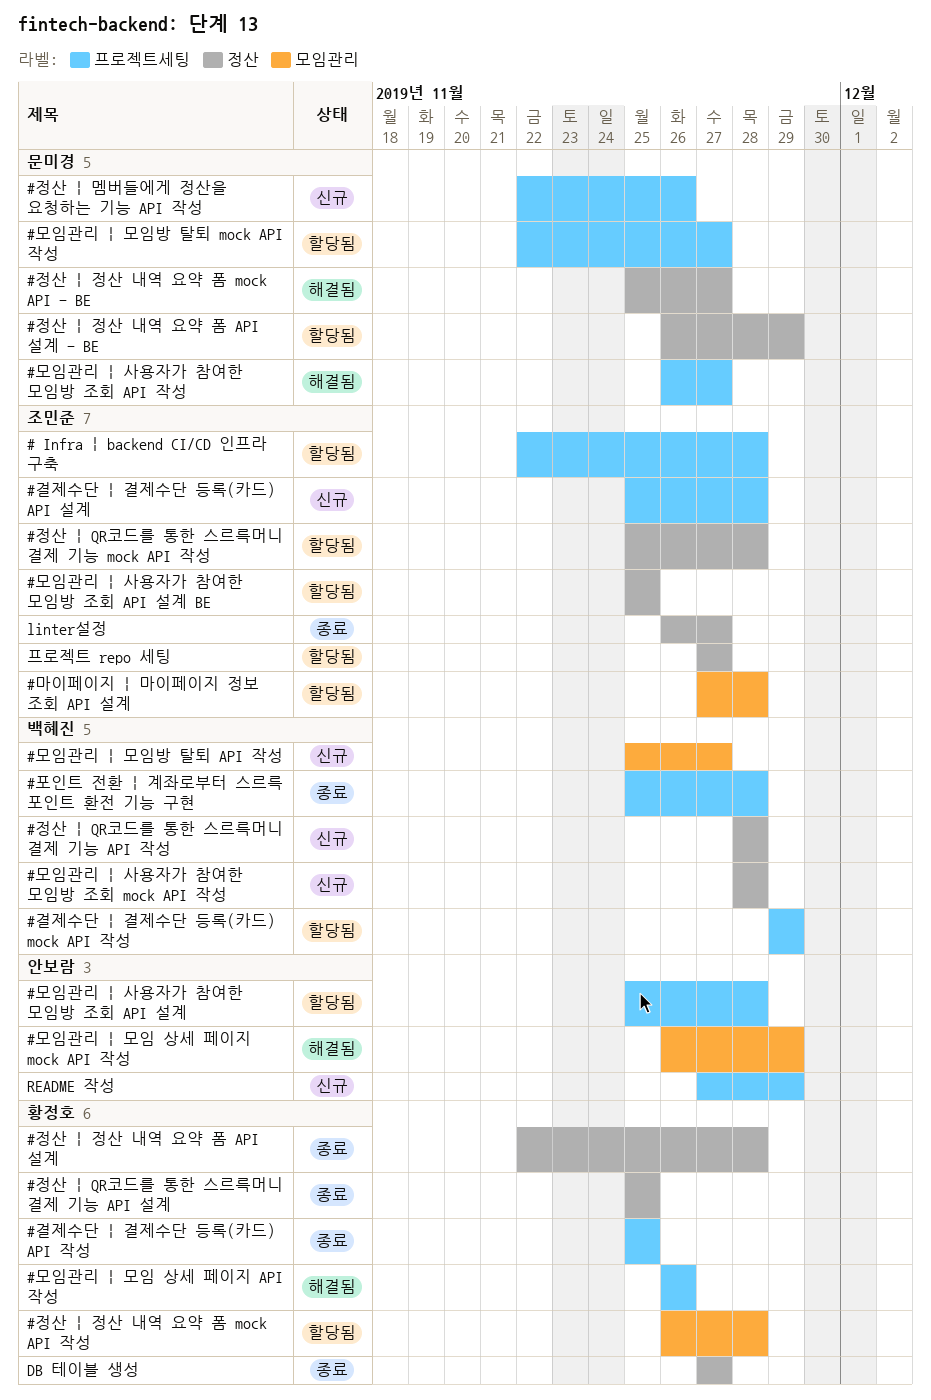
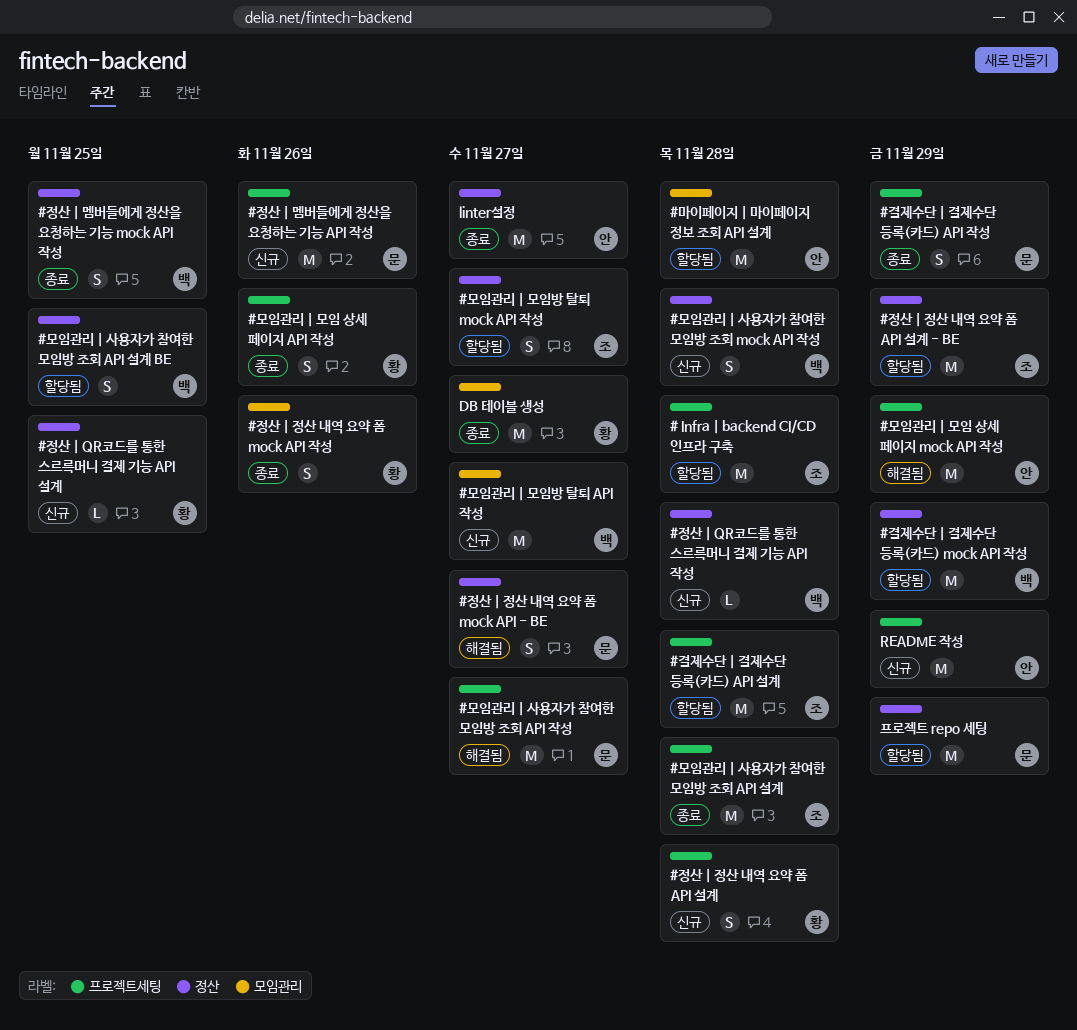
#결제수단 | 결제수단 등록(카드) API 설계, status: 신규 -> 할당됨
#결제수단 | 결제수단 등록(카드) API 작성, owner: 황정호 -> 문미경
#결제수단 | 결제수단 등록(카드) API 작성, due: Nov 25 -> Nov 29
#결제수단 | 결제수단 등록(카드) mock API 작성, label: 프로젝트세팅 -> 정산
#마이페이지 | 마이페이지 정보 조회 API 설계, owner: 조민준 -> 안보람
#모임관리 | 모임 상세 페이지 API 작성, status: 해결됨 -> 종료
#모임관리 | 모임 상세 페이지 mock API 작성, label: 모임관리 -> 프로젝트세팅
#모임관리 | 모임방 탈퇴 mock API 작성, owner: 문미경 -> 조민준
#모임관리 | 모임방 탈퇴 mock API 작성, label: 프로젝트세팅 -> 정산
#모임관리 | 사용자가 참여한 모임방 조회 API 설계, status: 할당됨 -> 종료
#모임관리 | 사용자가 참여한 모임방 조회 API 설계, owner: 안보람 -> 조민준
#모임관리 | 사용자가 참여한 모임방 조회 API 설계 BE, owner: 조민준 -> 백혜진
#정산 | QR코드를 통한 스르륵머니 결제 기능 API 설계, status: 종료 -> 신규
#정산 | QR코드를 통한 스르륵머니 결제 기능 mock API 작성: present -> none
#정산 | 멤버들에게 정산을 요청하는 기능 mock API 작성: none -> present
#정산 | 정산 내역 요약 폼 API 설계, status: 종료 -> 신규
#정산 | 정산 내역 요약 폼 API 설계, label: 정산 -> 프로젝트세팅
#정산 | 정산 내역 요약 폼 API 설계 - BE, owner: 문미경 -> 조민준
#정산 | 정산 내역 요약 폼 mock API 작성, status: 할당됨 -> 종료
#정산 | 정산 내역 요약 폼 mock API 작성, due: Nov 28 -> Nov 26
#포인트 전환 | 계좌로부터 스르륵 포인트 환전 기능 구현: present -> none
DB 테이블 생성, label: 정산 -> 모임관리
linter설정, owner: 조민준 -> 안보람
프로젝트 repo 세팅, owner: 조민준 -> 문미경
프로젝트 repo 세팅, due: Nov 27 -> Nov 29

